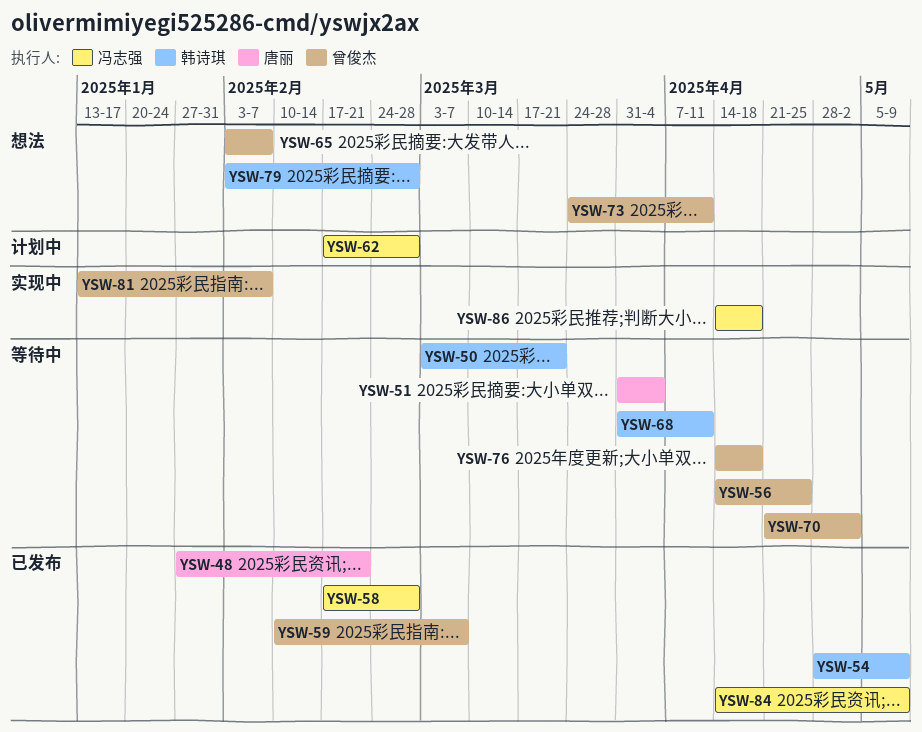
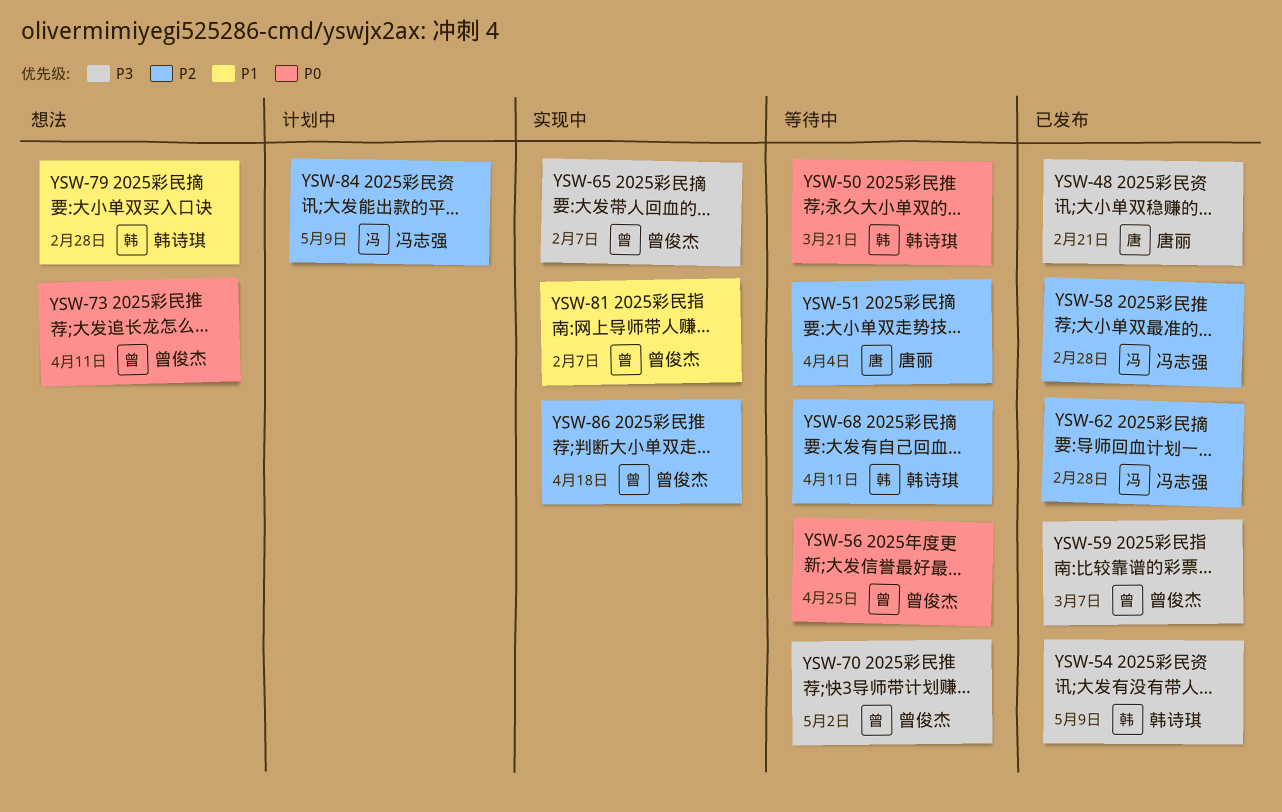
YSW-62, status: 计划中 -> 已发布
YSW-65, status: 想法 -> 实现中
YSW-76: present -> none
YSW-84, status: 已发布 -> 计划中
YSW-86, owner: 冯志强 -> 曾俊杰

